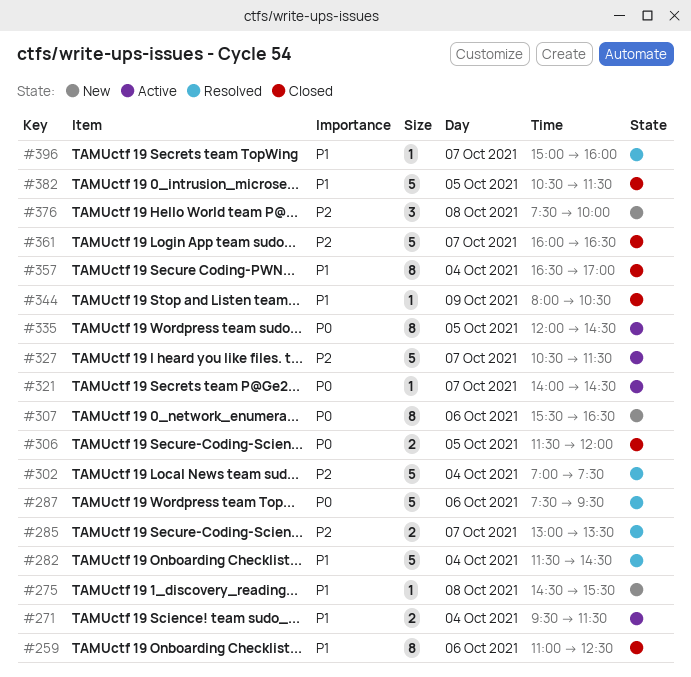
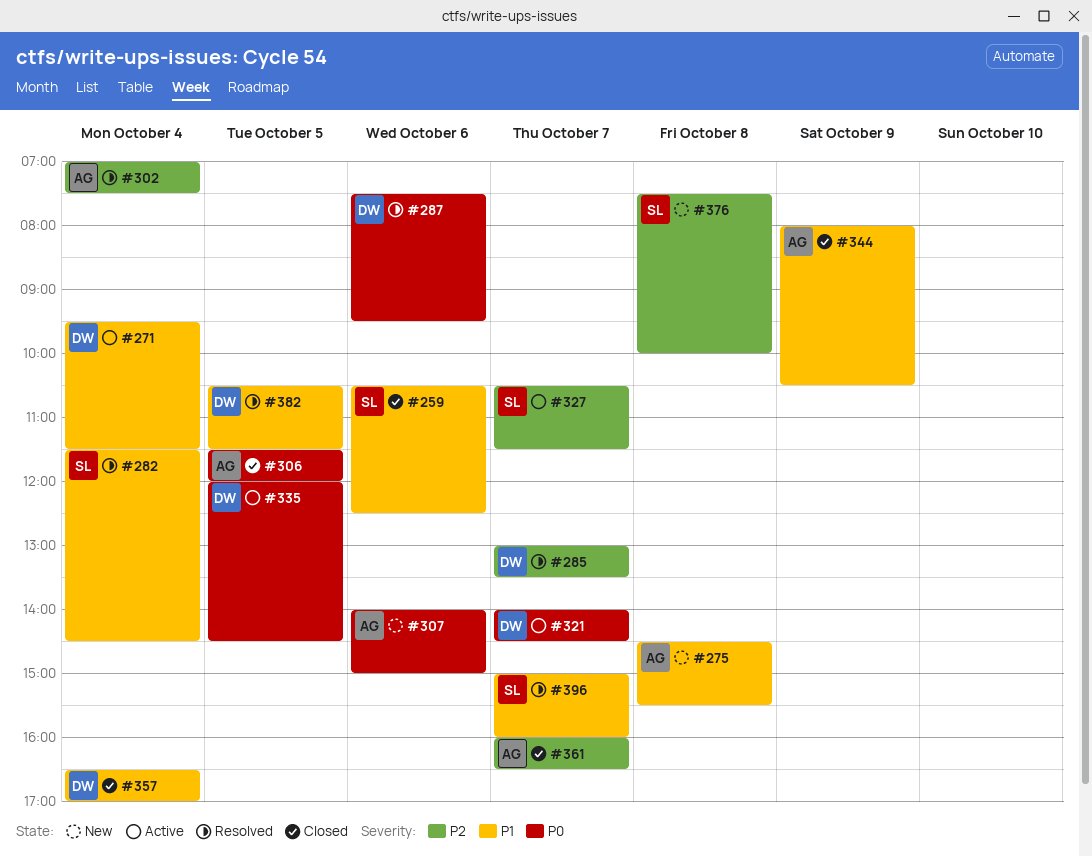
#259, begins: 11:00 -> 10:30
#307, begins: 15:30 -> 14:00
#307, ends: 16:30 -> 15:00
#382, status: Closed -> Resolved

